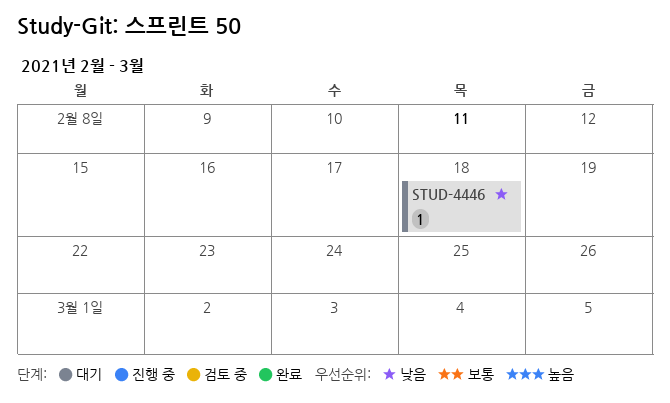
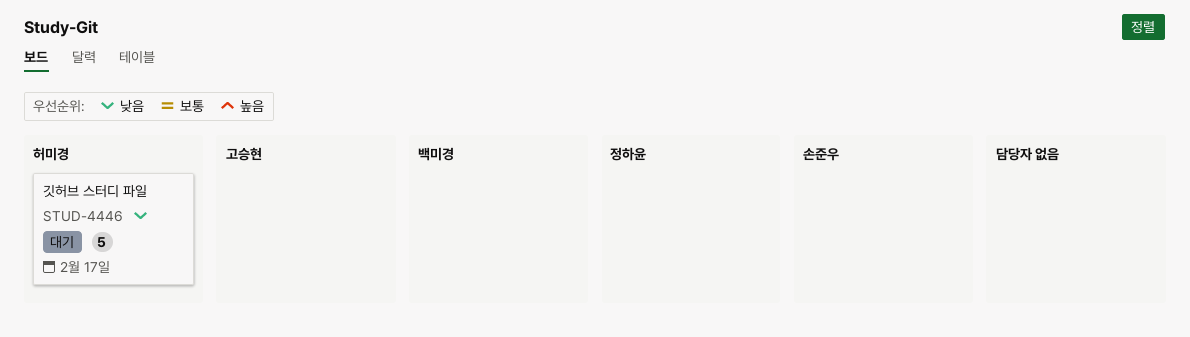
STUD-4446, estimate: 1 -> 5
STUD-4446, due: Feb 18 -> Feb 17

